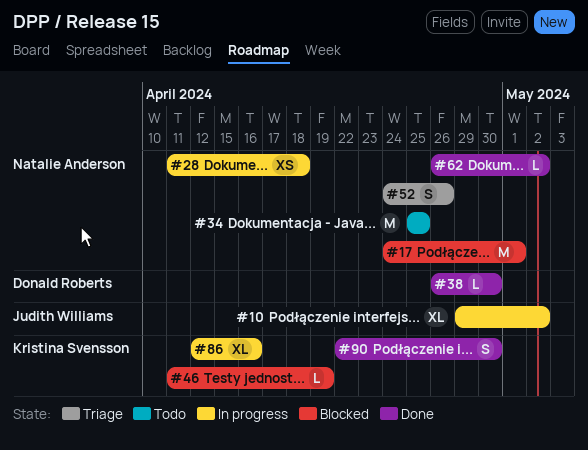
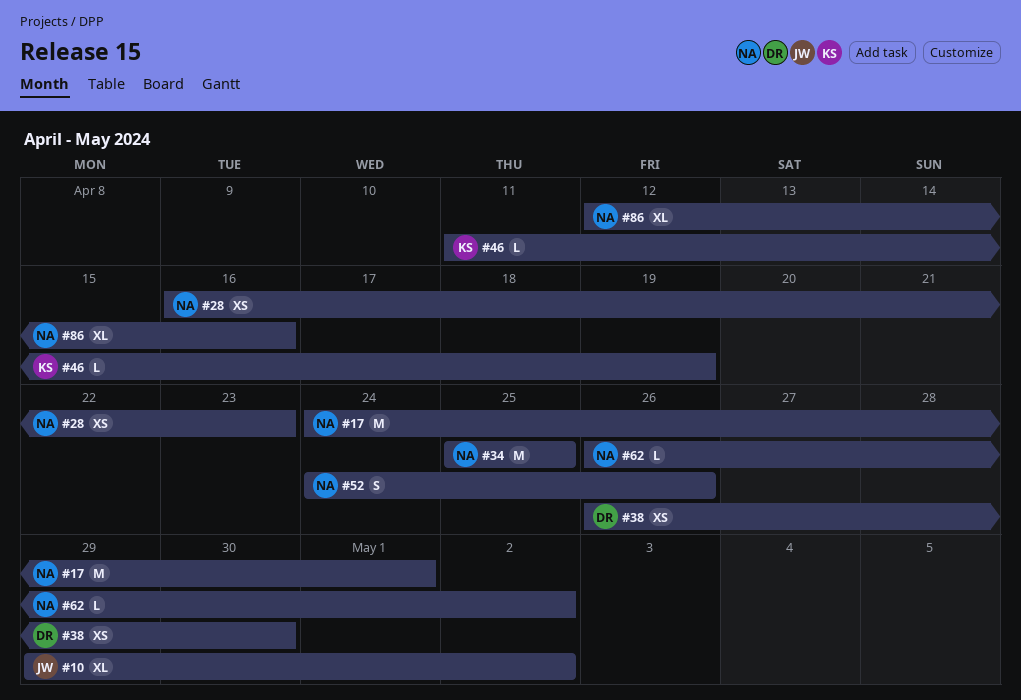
#28, start: Apr 11 -> Apr 16
#28, due: Apr 18 -> Apr 23
#38, estimate: L -> XS
#86, owner: Kristina Svensson -> Natalie Anderson
#90: present -> none

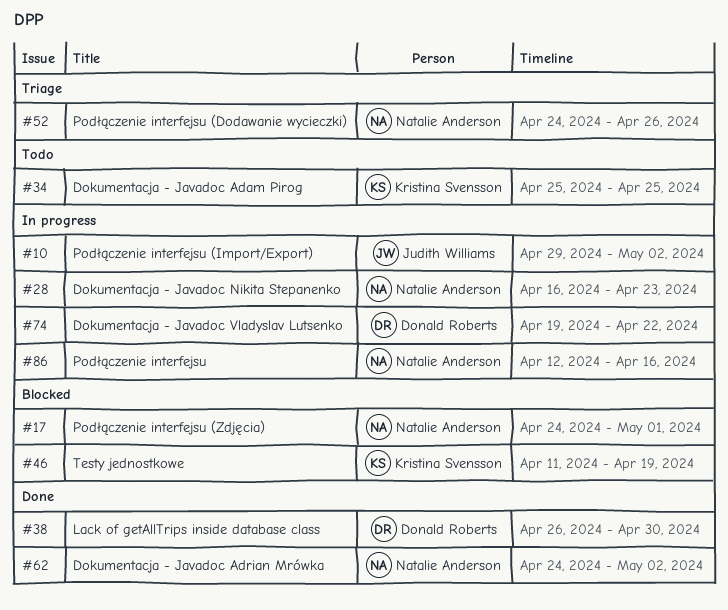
#34, owner: Natalie Anderson -> Kristina Svensson
#62, start: Apr 26 -> Apr 24
#74: none -> present

